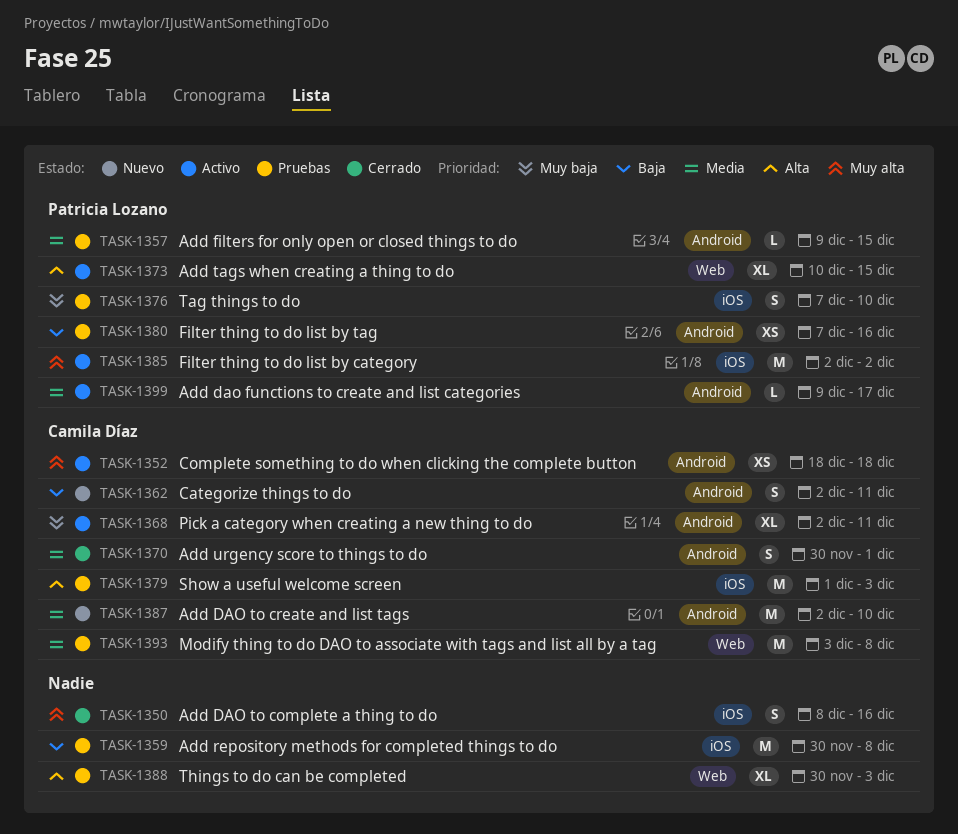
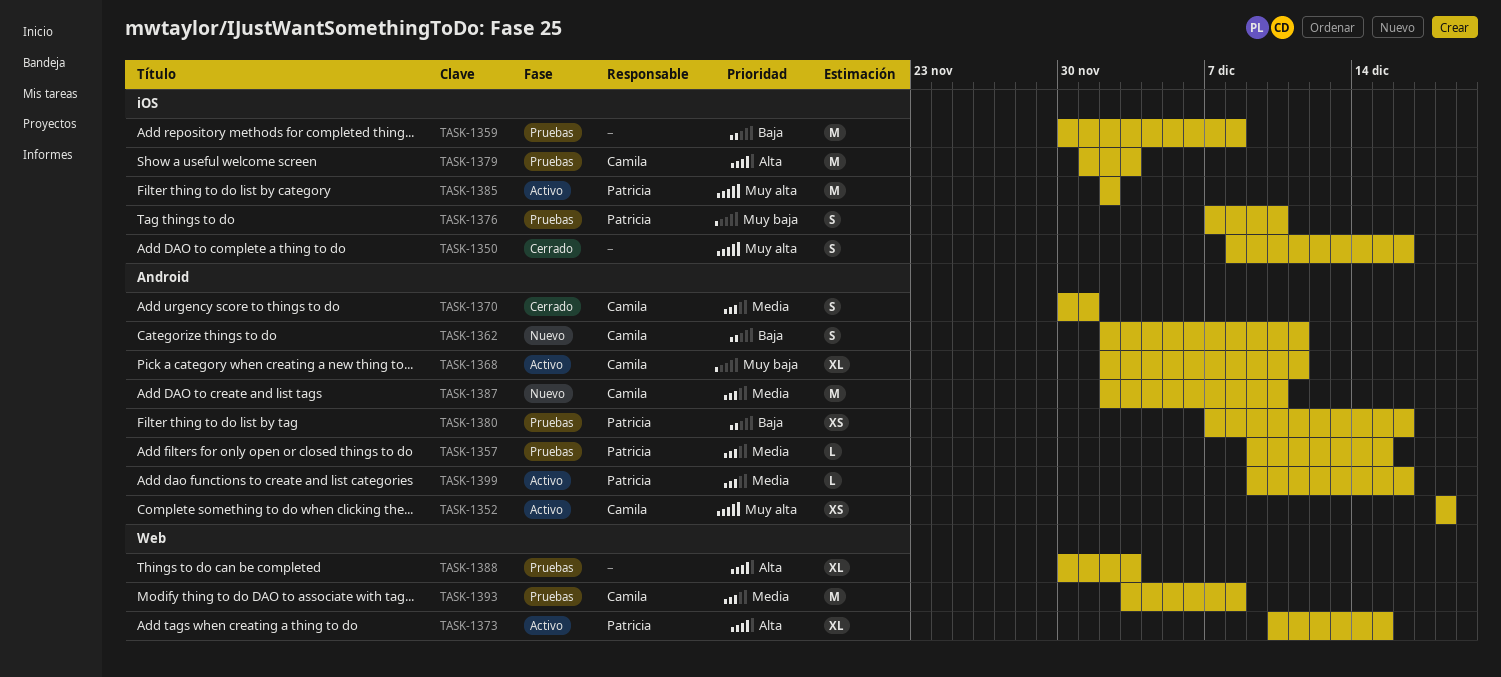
TASK-1399, due: Dec 17 -> Dec 16

